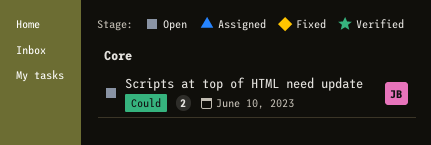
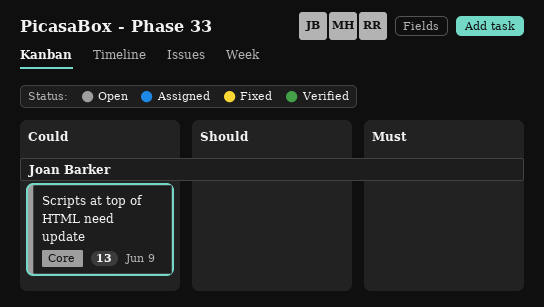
Scripts at top of HTML need update, estimate: 2 -> 13
Scripts at top of HTML need update, due: Jun 10 -> Jun 9

